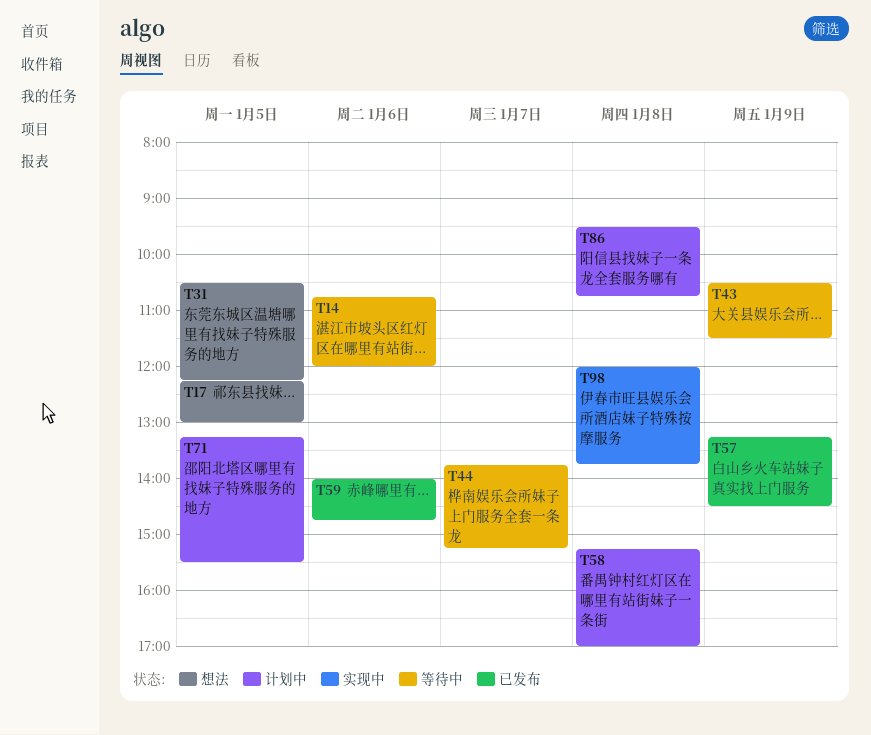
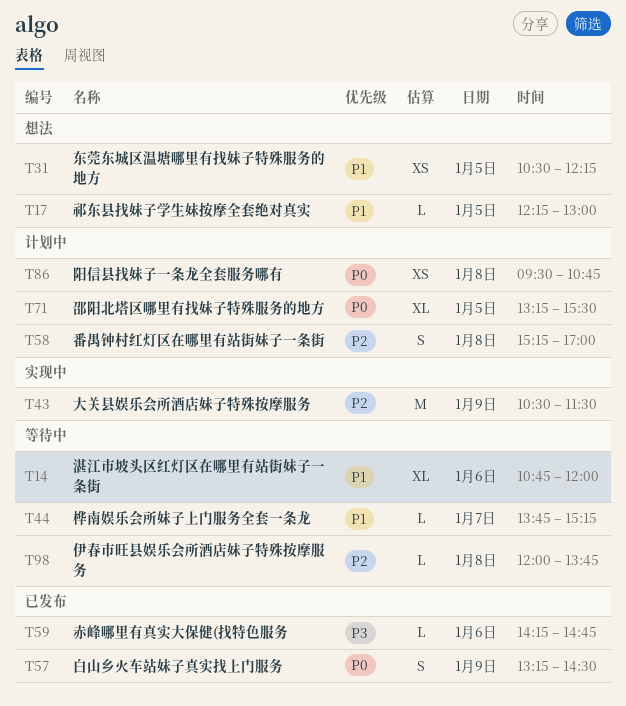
T43, status: 等待中 -> 实现中
T59, begins: 14:00 -> 14:15
T98, status: 实现中 -> 等待中

